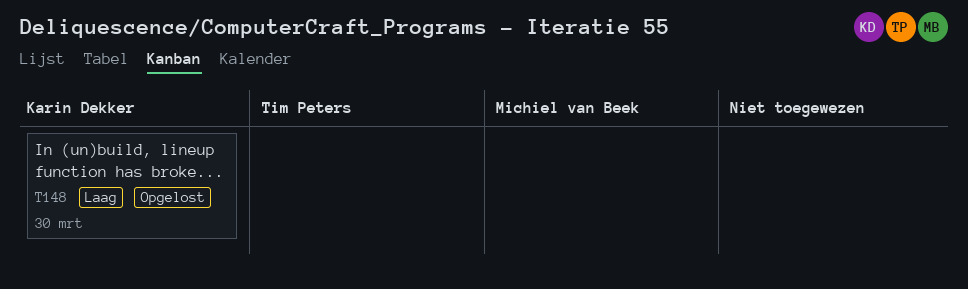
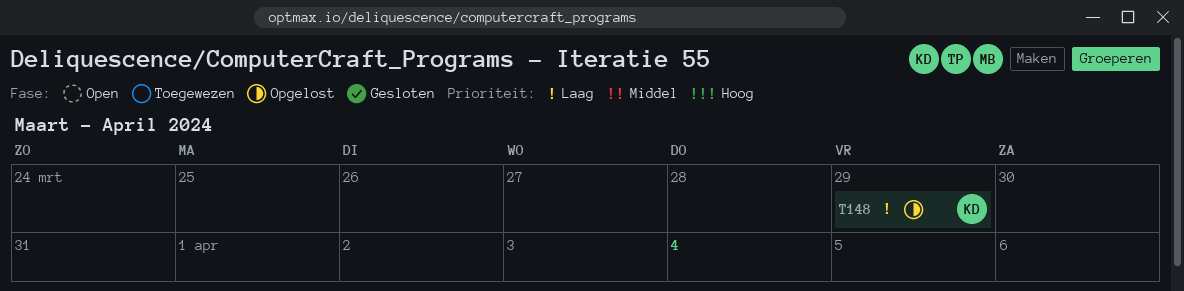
T148, due: Mar 30 -> Mar 29

